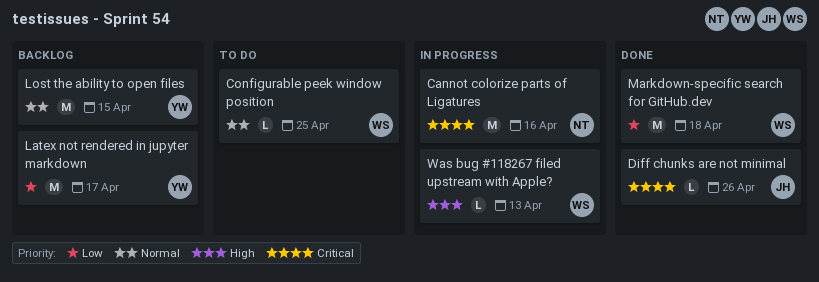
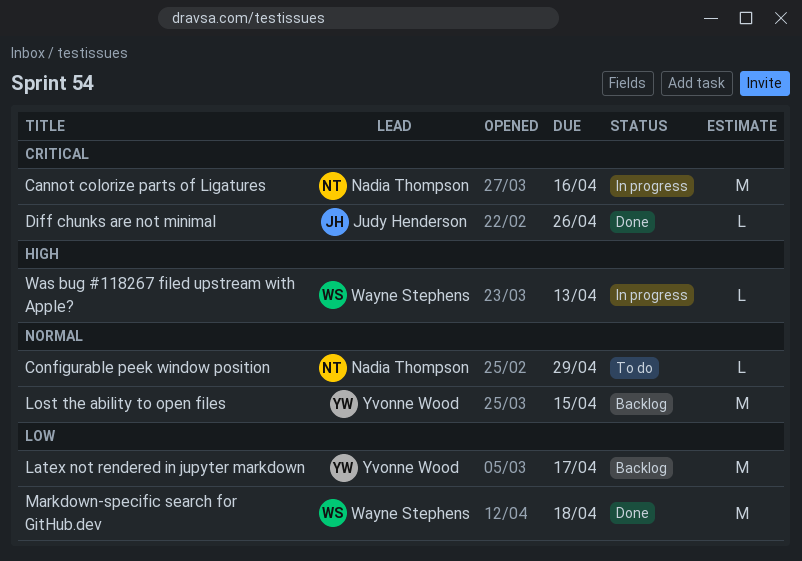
Configurable peek window position, owner: Wayne Stephens -> Nadia Thompson
Configurable peek window position, due: Apr 25 -> Apr 29

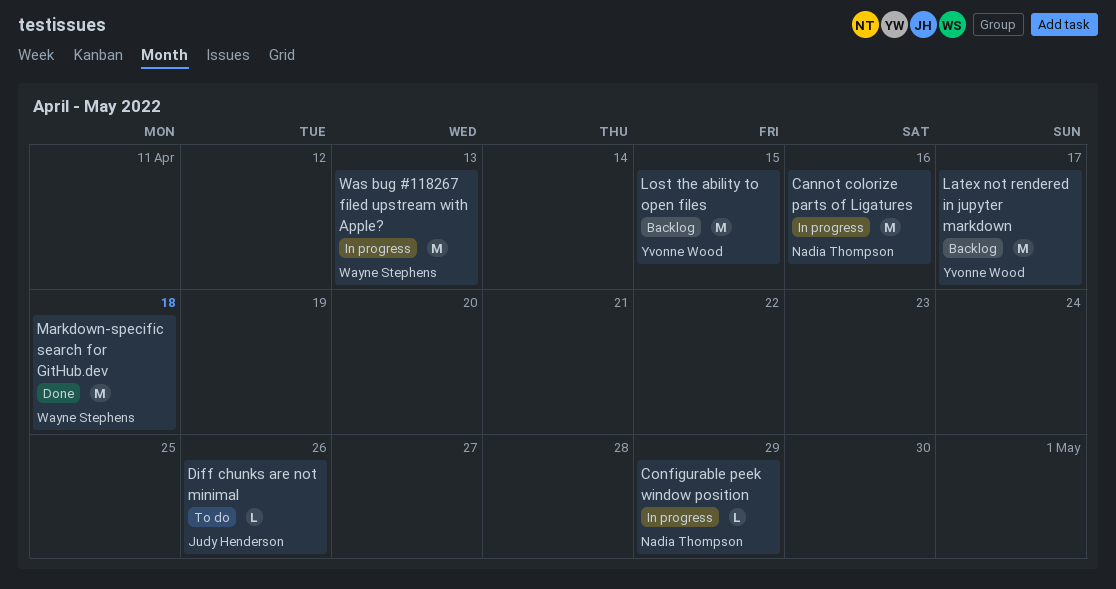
Configurable peek window position, status: To do -> In progress
Diff chunks are not minimal, status: Done -> To do
Was bug #118267 filed upstream with Apple?, estimate: L -> M

